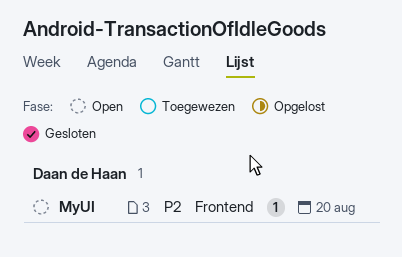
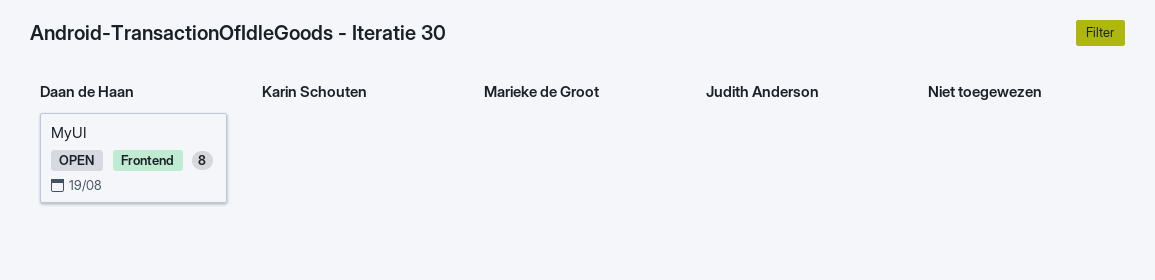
MyUI, estimate: 1 -> 8
MyUI, due: Aug 20 -> Aug 19

